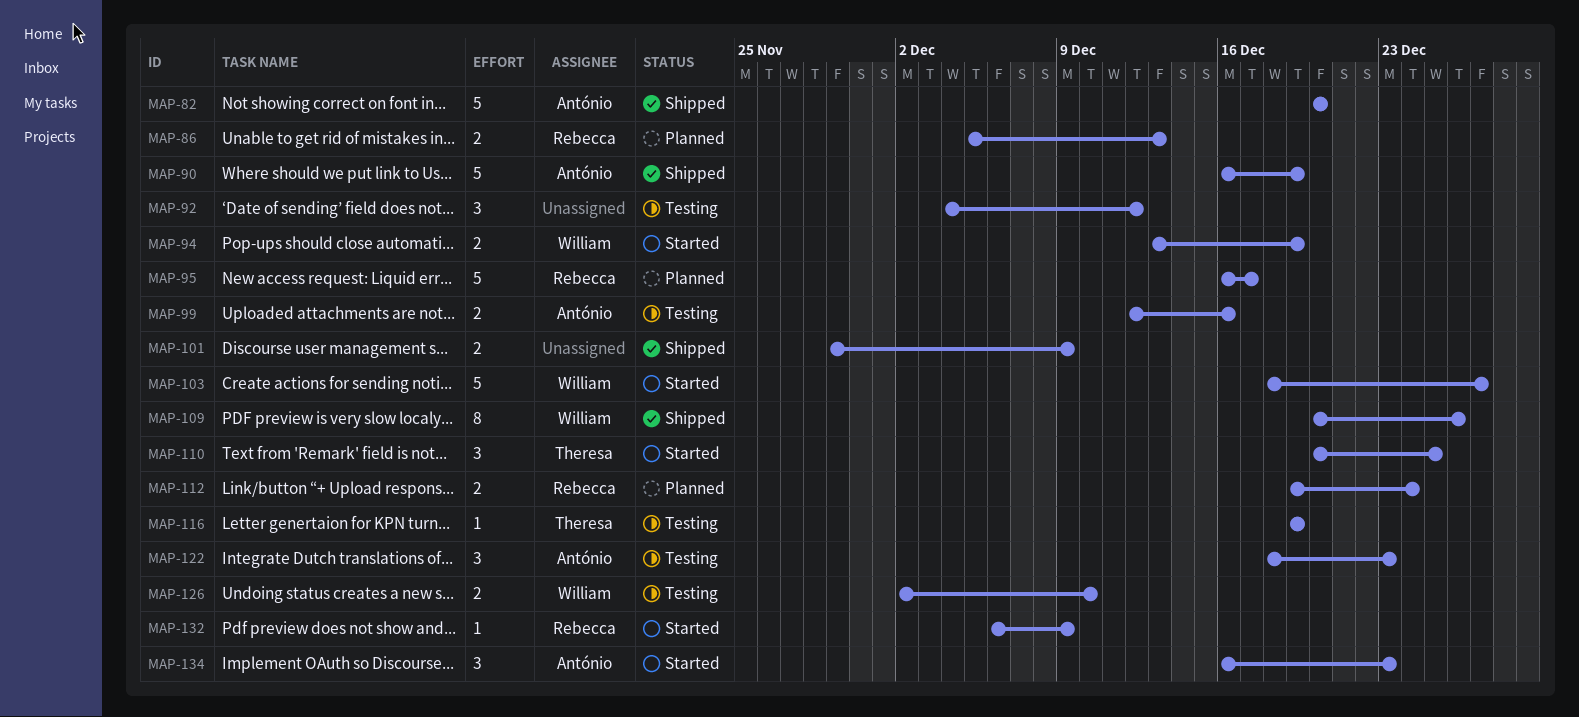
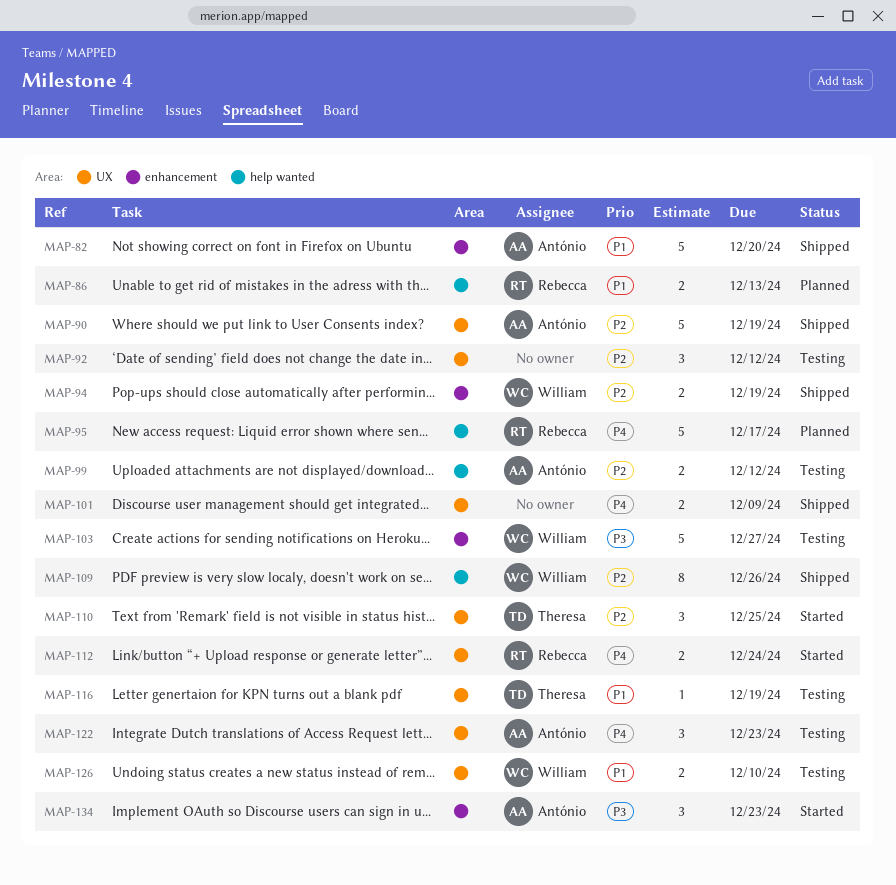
MAP-94, status: Started -> Shipped
MAP-99, due: Dec 16 -> Dec 12
MAP-103, status: Started -> Testing
MAP-112, status: Planned -> Started
MAP-132: present -> none

